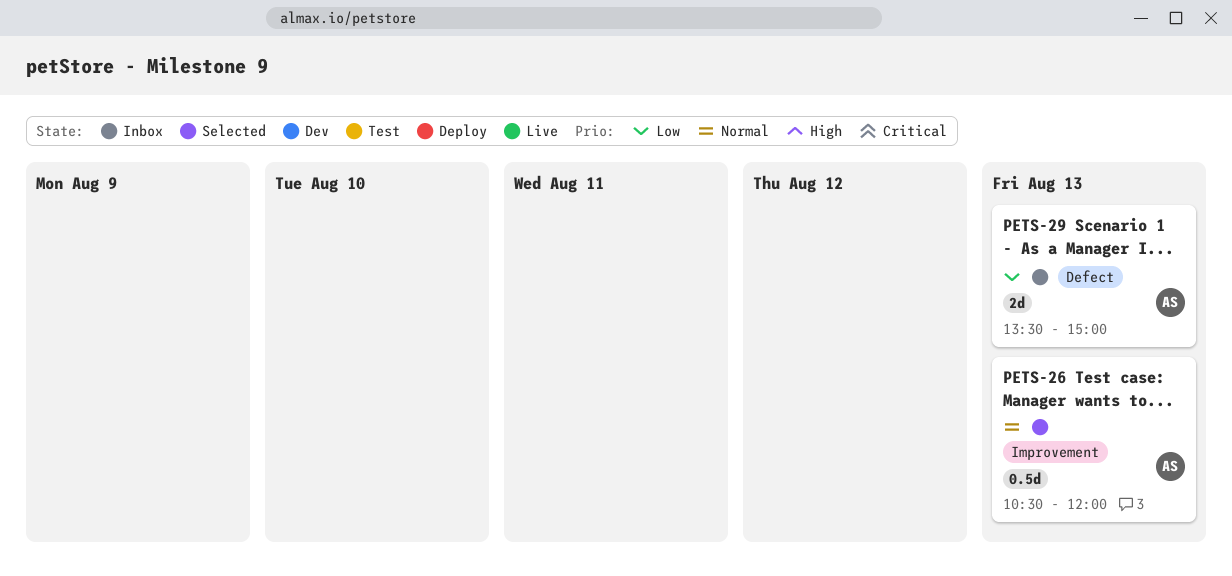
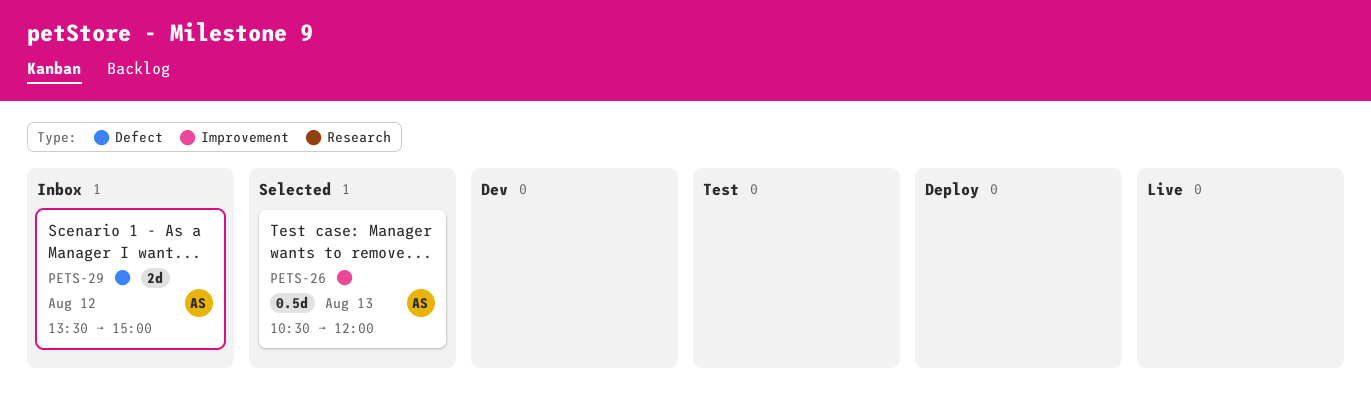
PETS-29, day: Aug 13 -> Aug 12

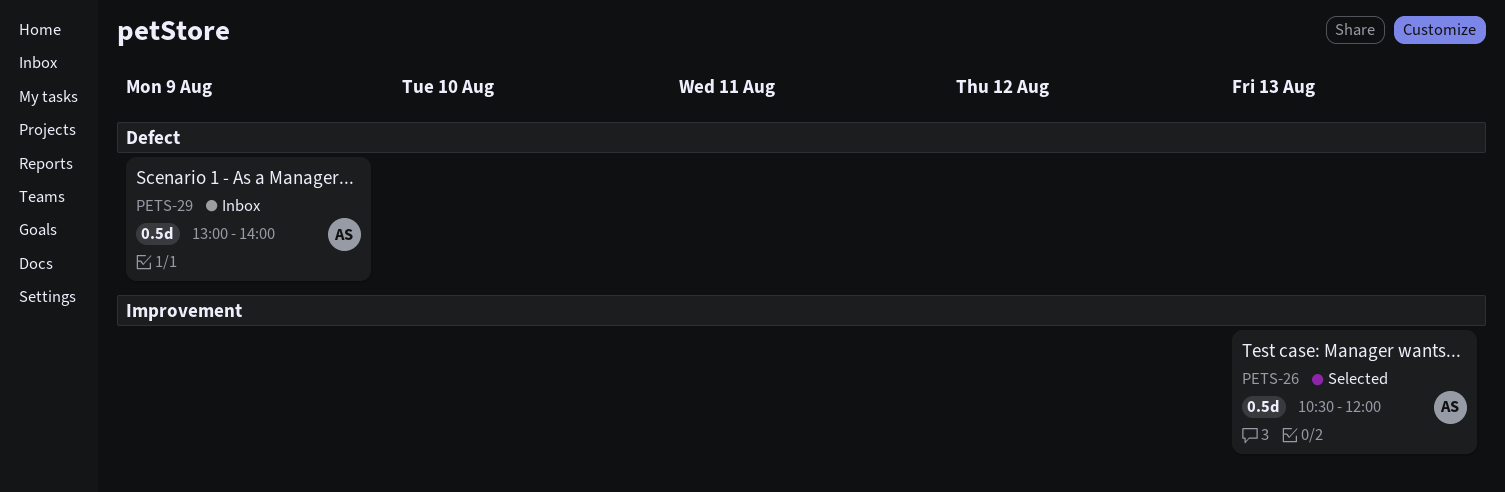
PETS-29, estimate: 2d -> 0.5d
PETS-29, day: Aug 12 -> Aug 9
PETS-29, begins: 13:30 -> 13:00
PETS-29, ends: 15:00 -> 14:00

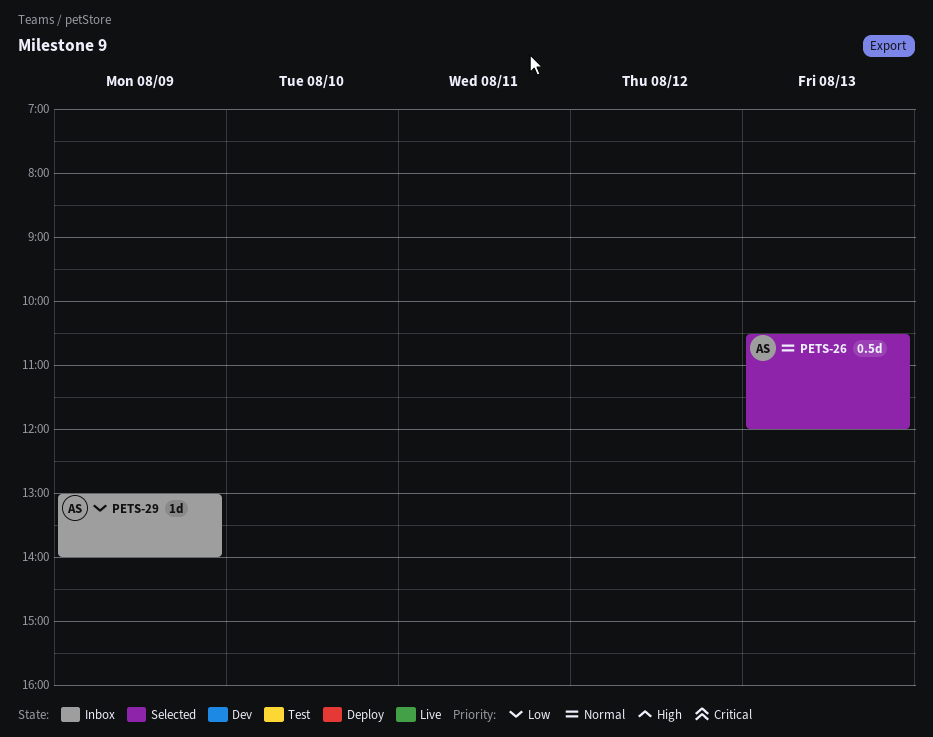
PETS-29, estimate: 0.5d -> 1d

